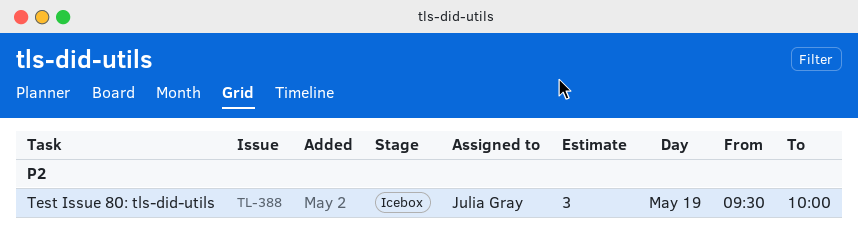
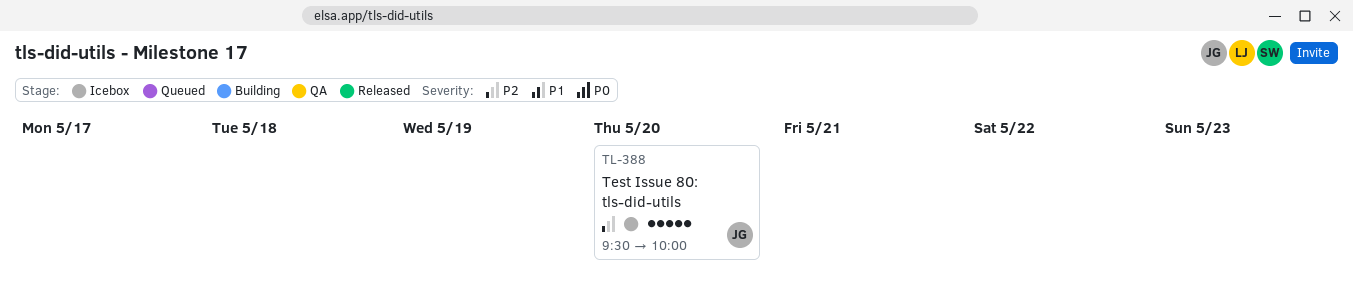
TL-388, estimate: 3 -> 5
TL-388, day: May 19 -> May 20

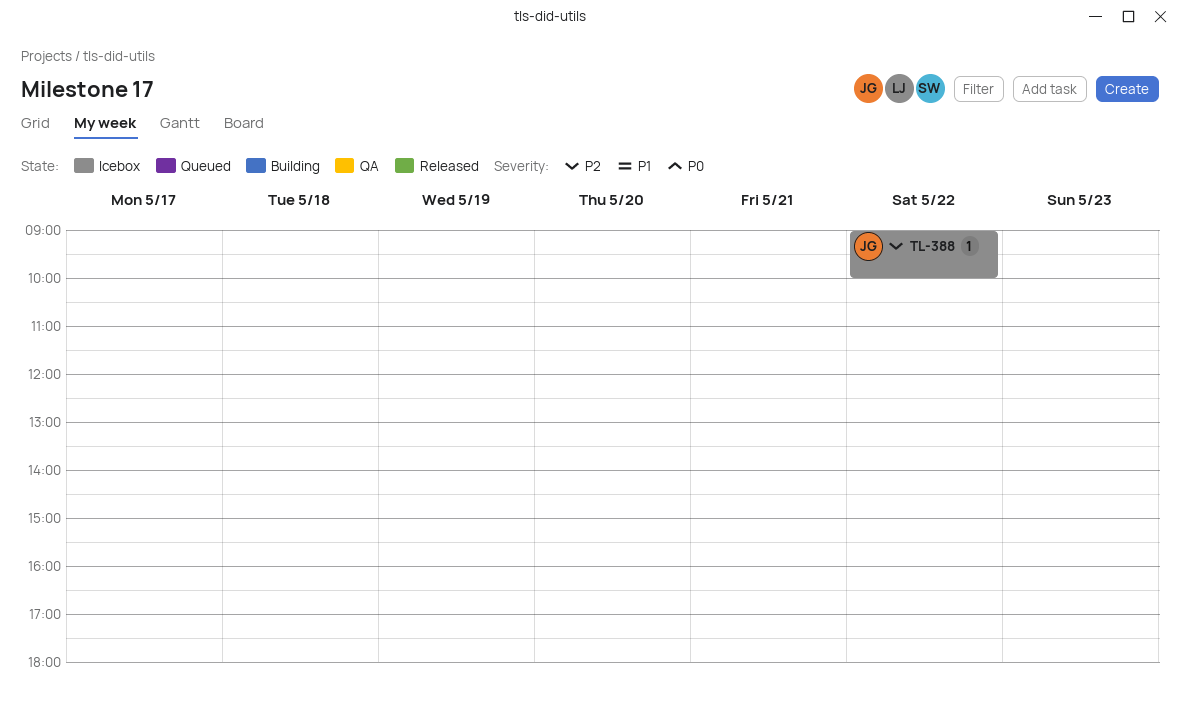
TL-388, estimate: 5 -> 1
TL-388, day: May 20 -> May 22
TL-388, begins: 09:30 -> 09:00

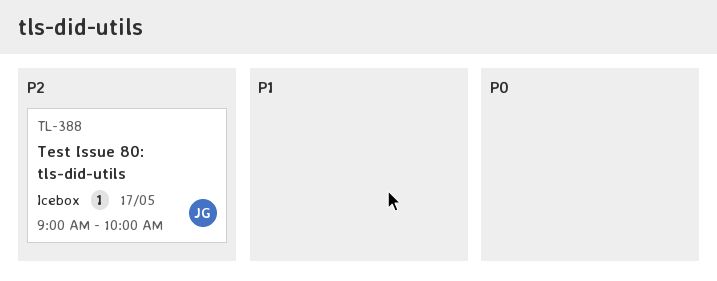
TL-388, day: May 22 -> May 17

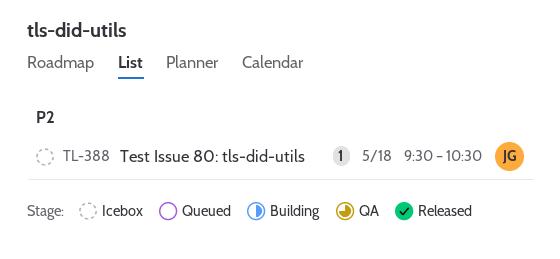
TL-388, day: May 17 -> May 18
TL-388, begins: 09:00 -> 09:30
TL-388, ends: 10:00 -> 10:30

